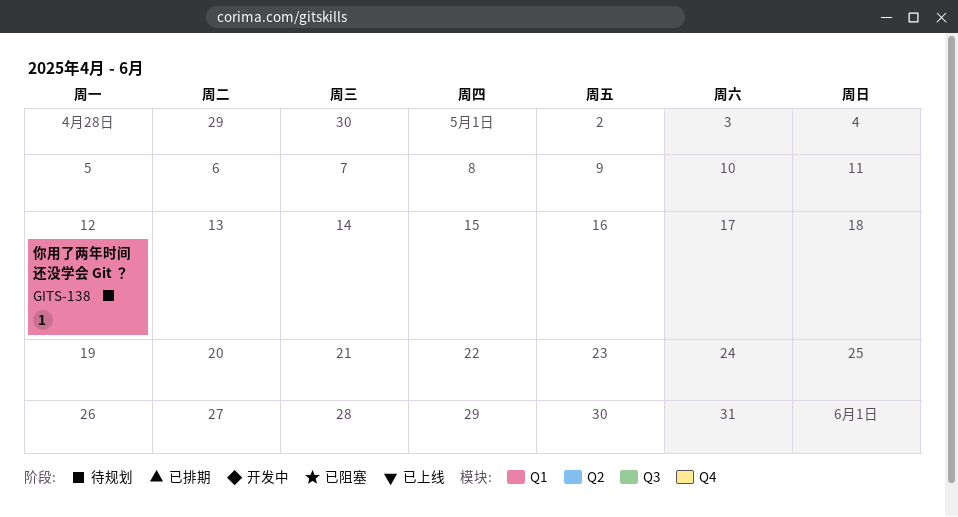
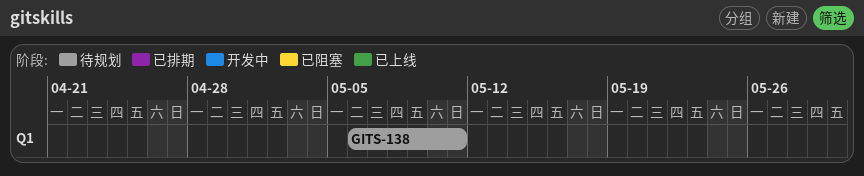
GITS-138, due: May 12 -> May 11

